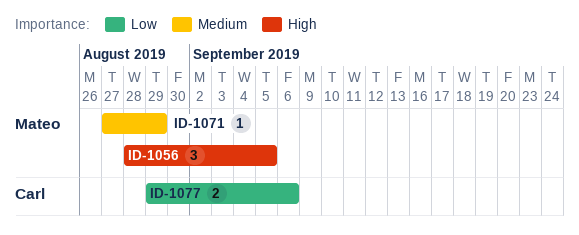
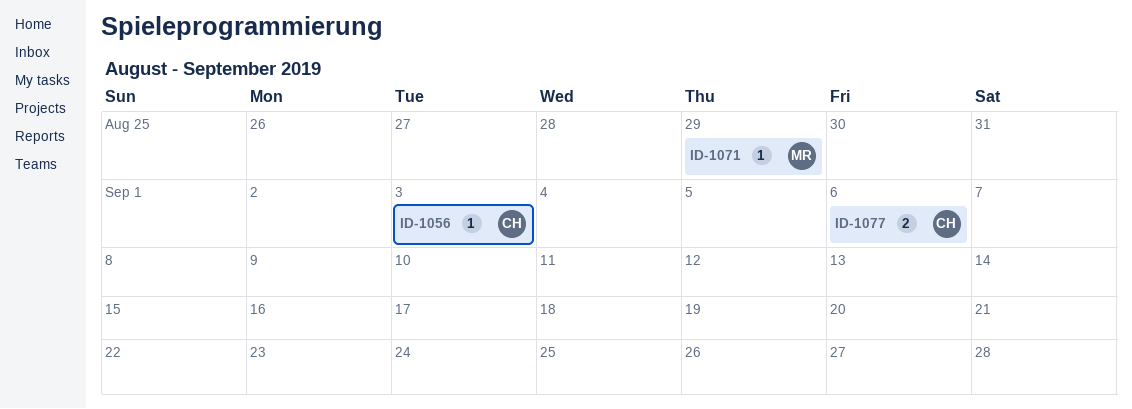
ID-1056, owner: Mateo -> Carl
ID-1056, estimate: 3 -> 1
ID-1056, due: Sep 5 -> Sep 3

